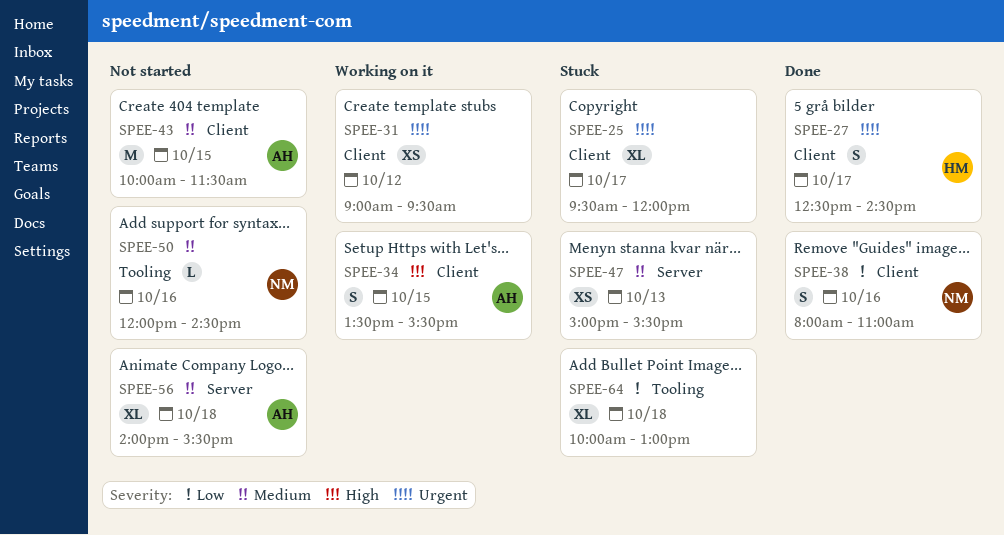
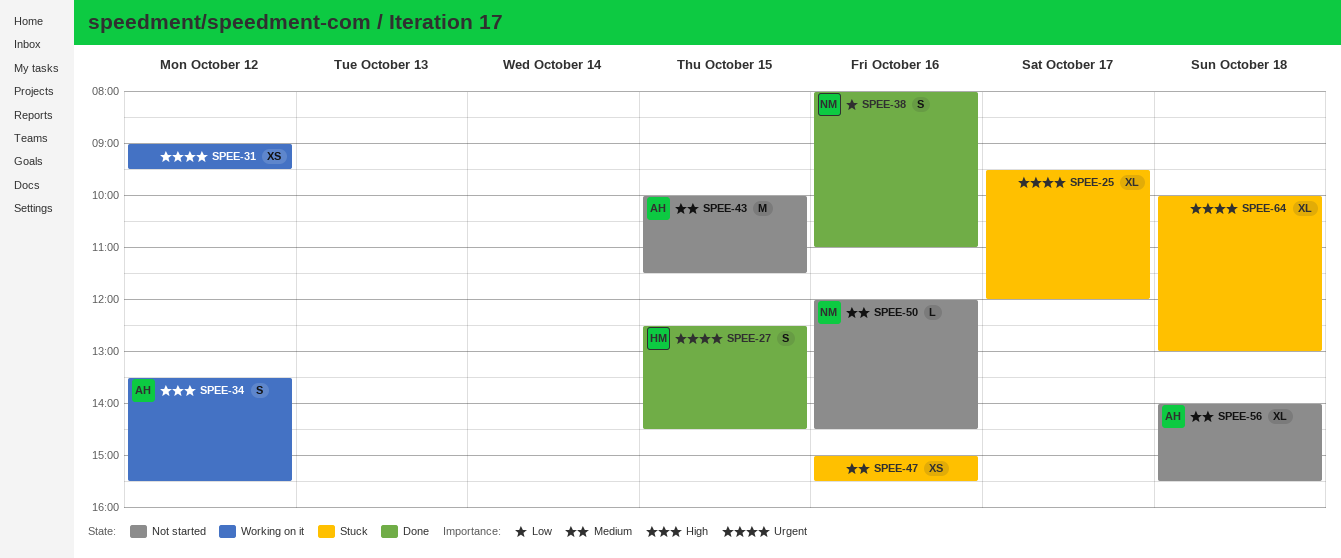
SPEE-27, day: Oct 17 -> Oct 15
SPEE-34, day: Oct 15 -> Oct 12
SPEE-47, day: Oct 13 -> Oct 16
SPEE-64, priority: Low -> Urgent

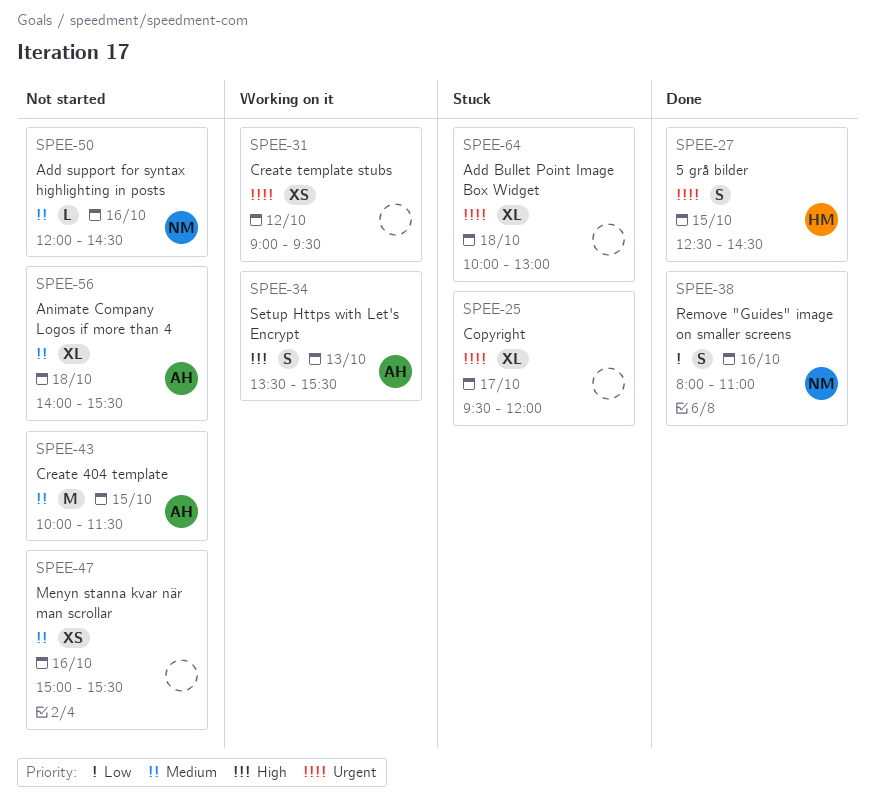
SPEE-34, day: Oct 12 -> Oct 13
SPEE-47, status: Stuck -> Not started

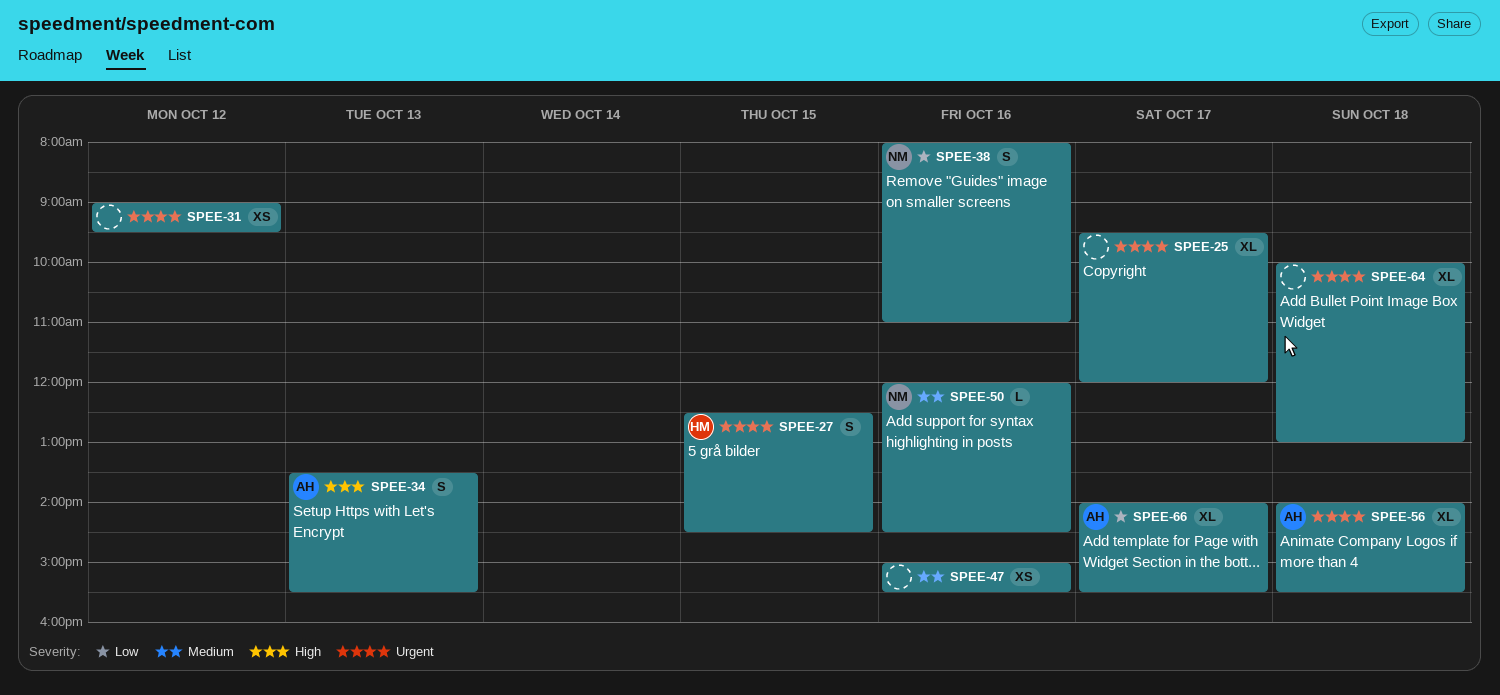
SPEE-43: present -> none
SPEE-56, priority: Medium -> Urgent
SPEE-66: none -> present

